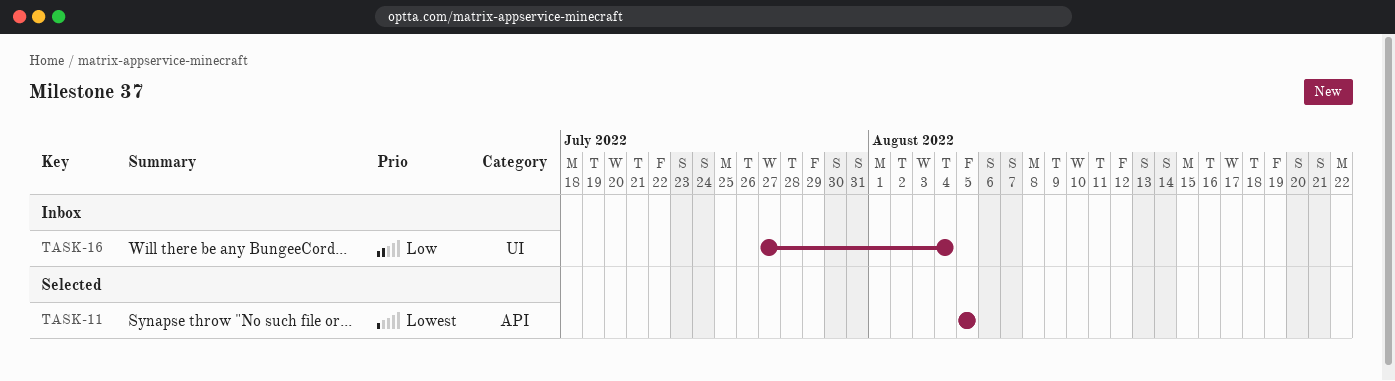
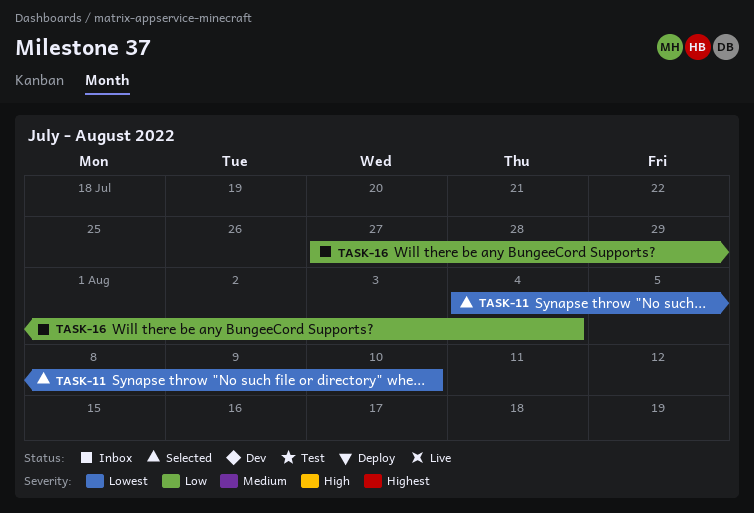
TASK-11, start: Aug 5 -> Aug 4
TASK-11, due: Aug 5 -> Aug 10

